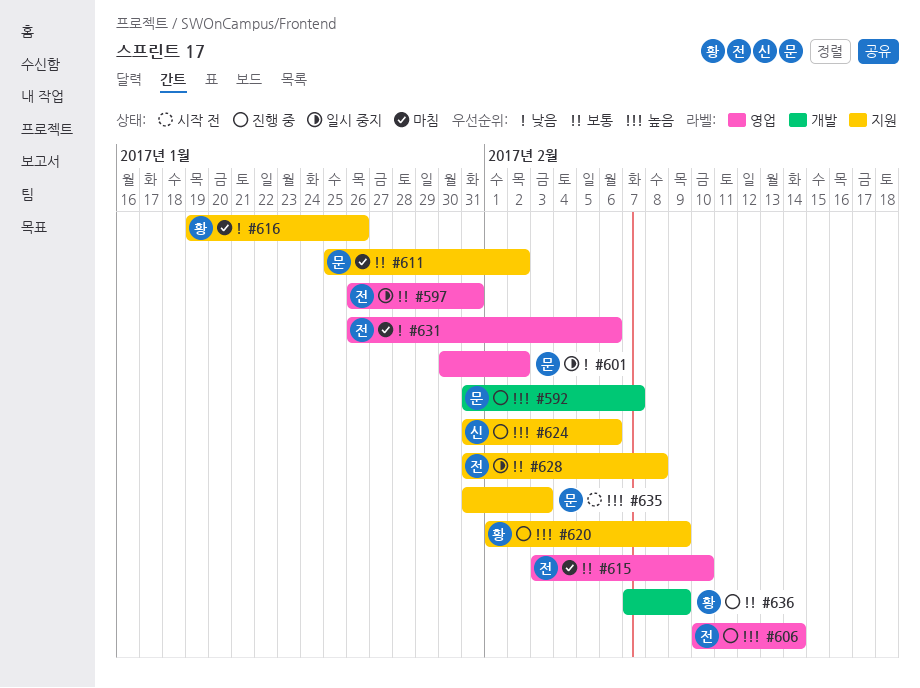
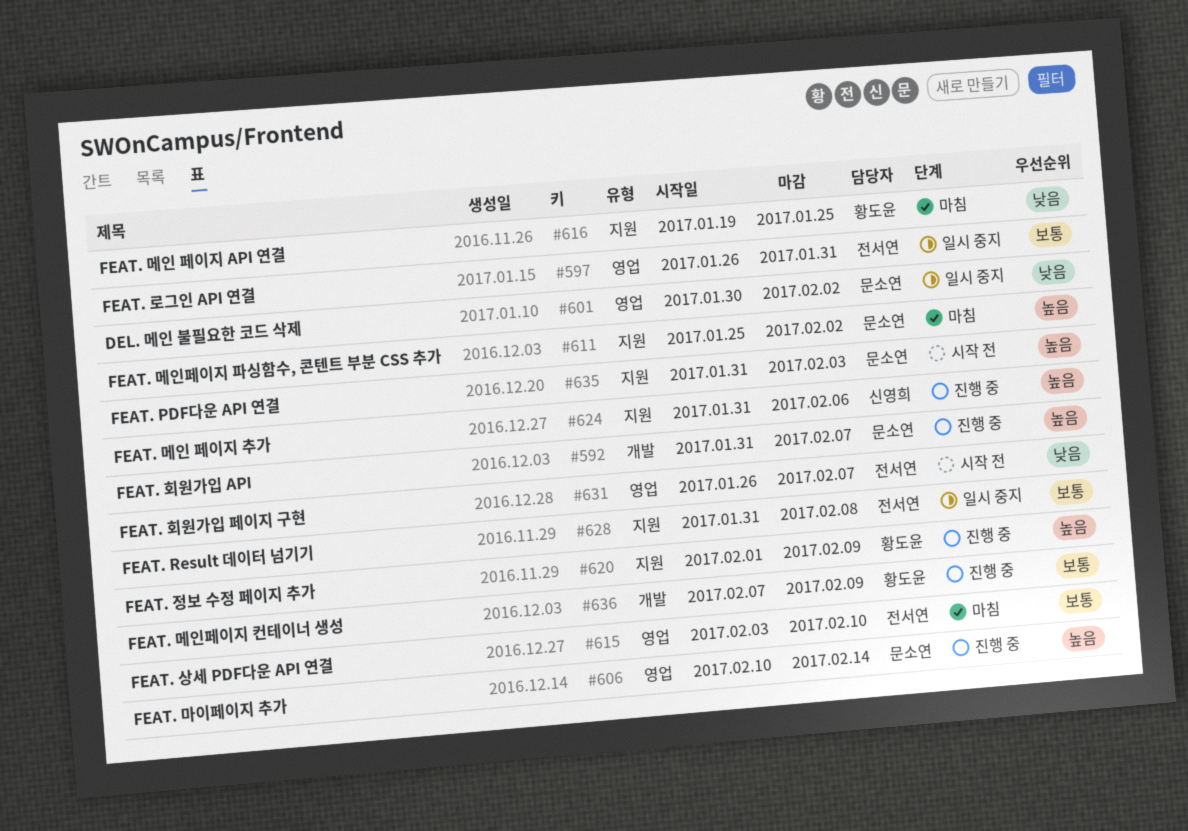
#606, owner: 전서연 -> 문소연
#611, priority: 보통 -> 높음
#616, due: Jan 26 -> Jan 25
#631, status: 마침 -> 시작 전
#631, due: Feb 6 -> Feb 7

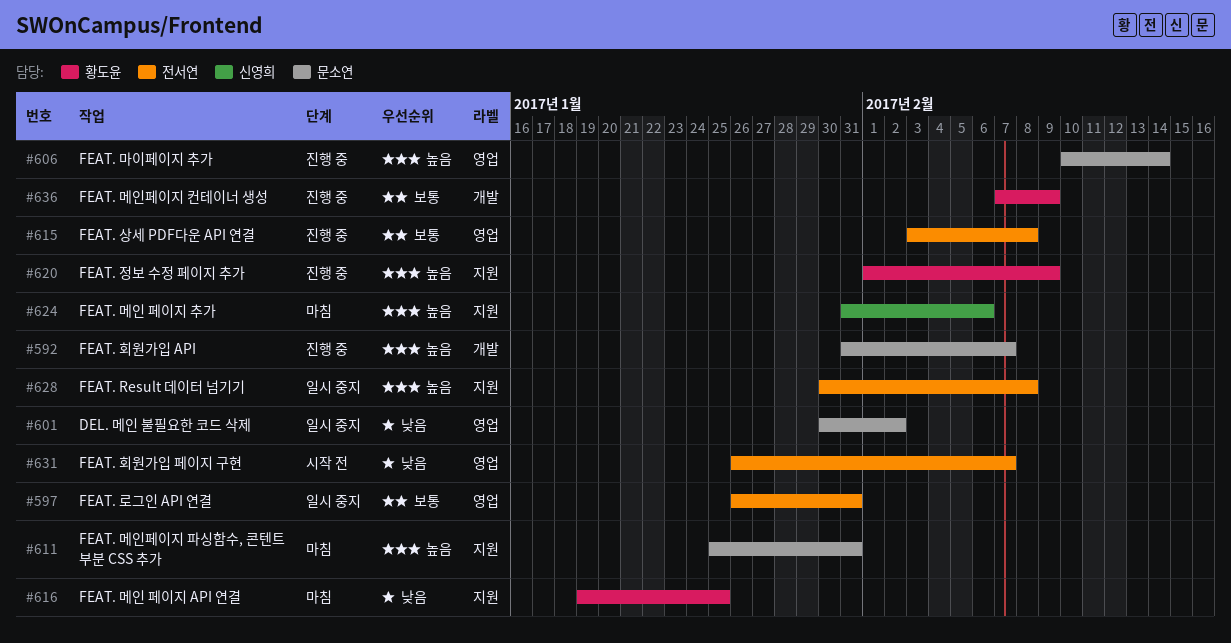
#611, due: Feb 2 -> Jan 31
#615, status: 마침 -> 진행 중
#615, due: Feb 10 -> Feb 8
#624, status: 진행 중 -> 마침
#628, priority: 보통 -> 높음
#628, start: Jan 31 -> Jan 30
#635: present -> none

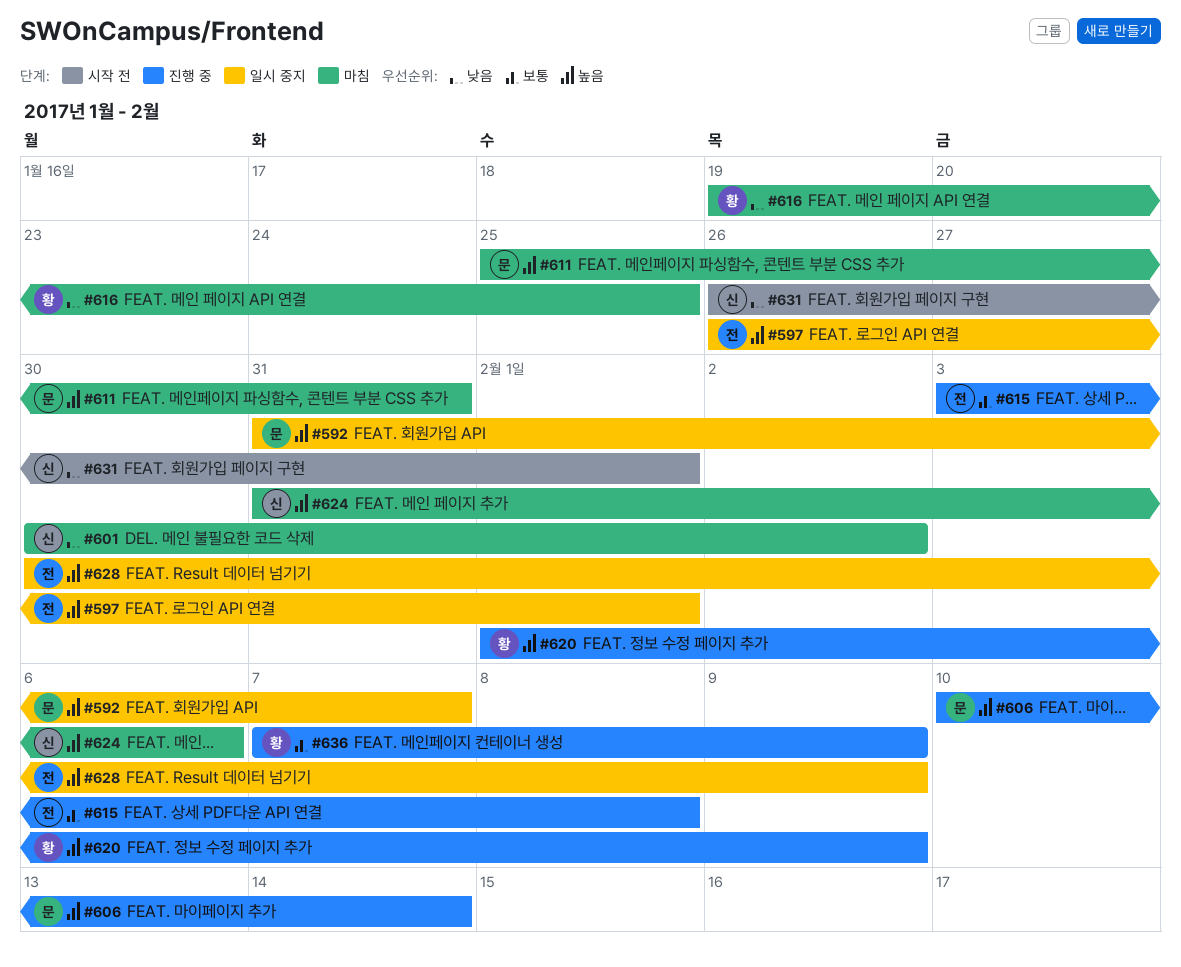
#592, status: 진행 중 -> 일시 중지
#597, priority: 보통 -> 높음
#597, due: Jan 31 -> Feb 1
#601, status: 일시 중지 -> 마침
#601, owner: 문소연 -> 신영희
#628, due: Feb 8 -> Feb 9
#631, owner: 전서연 -> 신영희
#631, due: Feb 7 -> Feb 1

